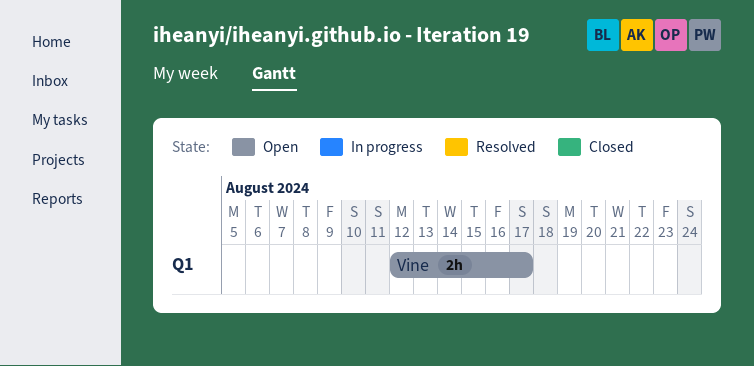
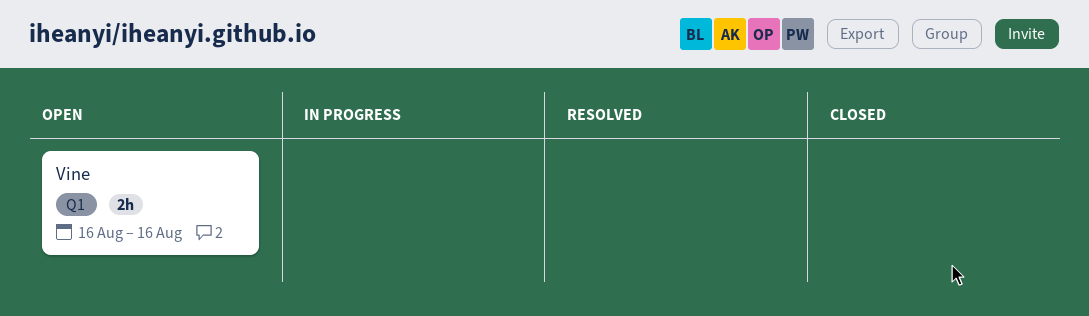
Vine, start: Aug 12 -> Aug 16
Vine, due: Aug 17 -> Aug 16

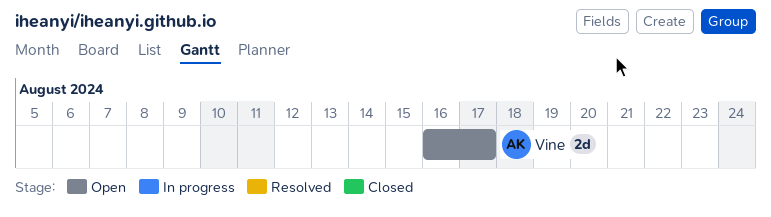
Vine, estimate: 2h -> 2d
Vine, due: Aug 16 -> Aug 17

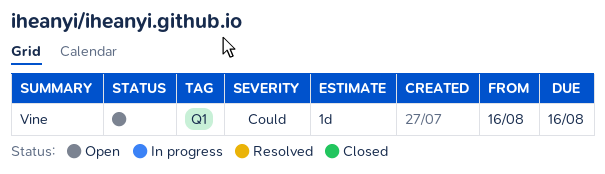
Vine, estimate: 2d -> 1d
Vine, due: Aug 17 -> Aug 16

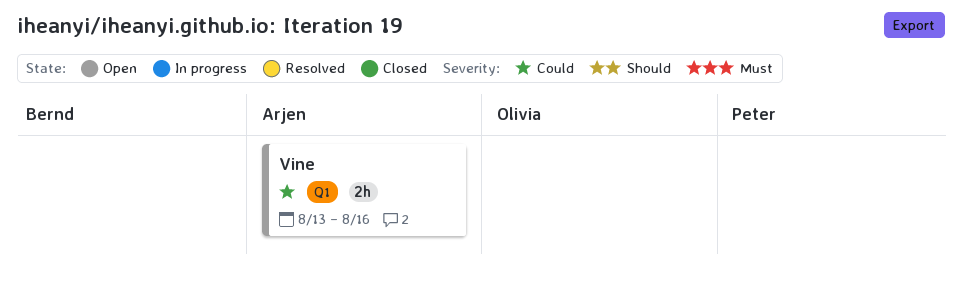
Vine, estimate: 1d -> 2h
Vine, start: Aug 16 -> Aug 13

